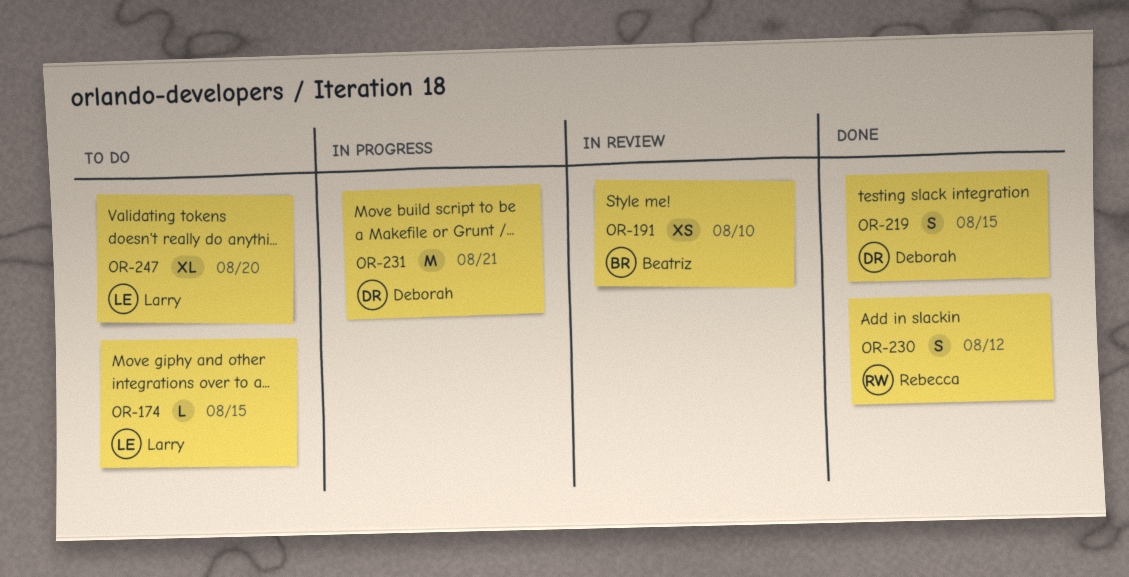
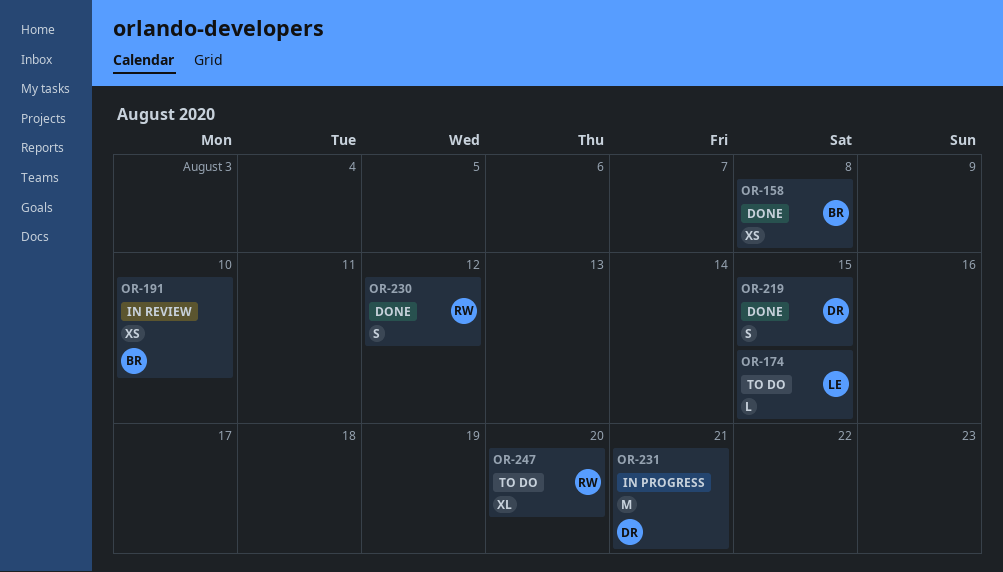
OR-158: none -> present
OR-247, owner: Larry -> Rebecca

